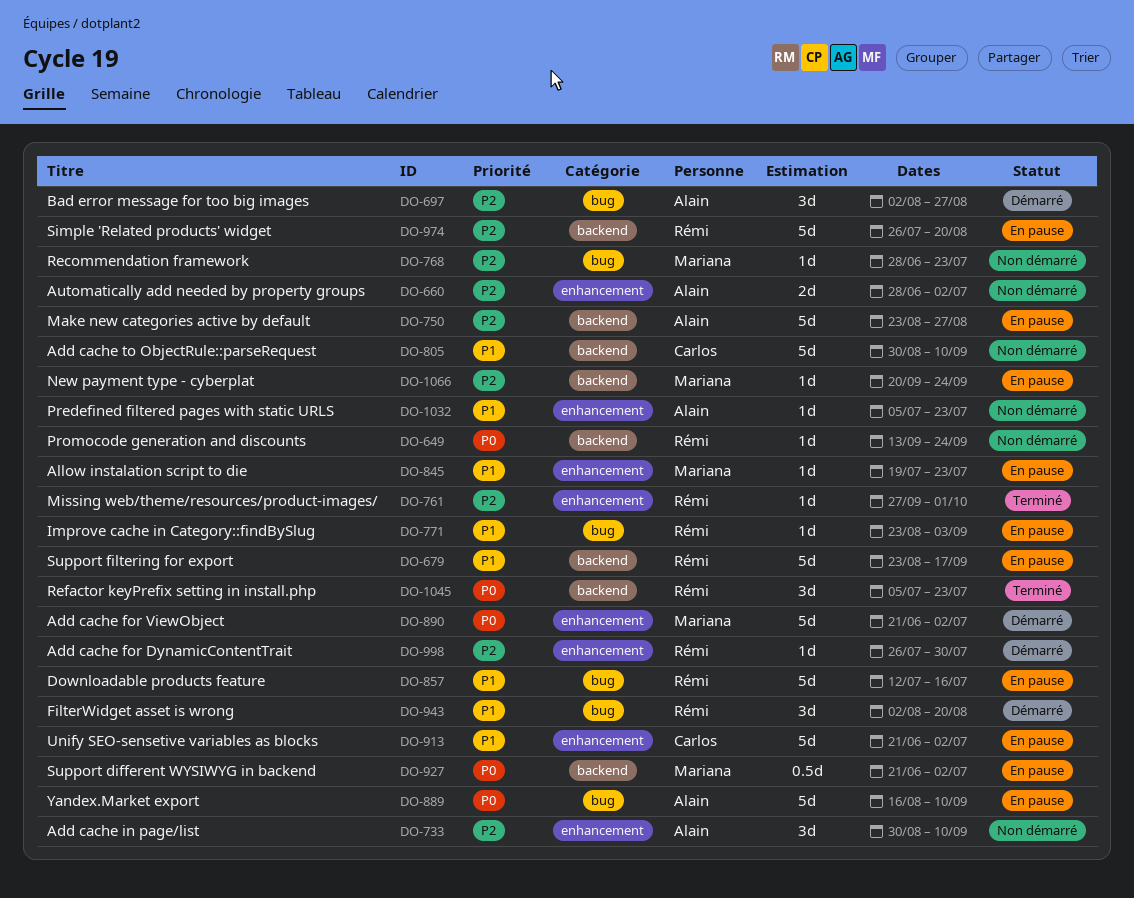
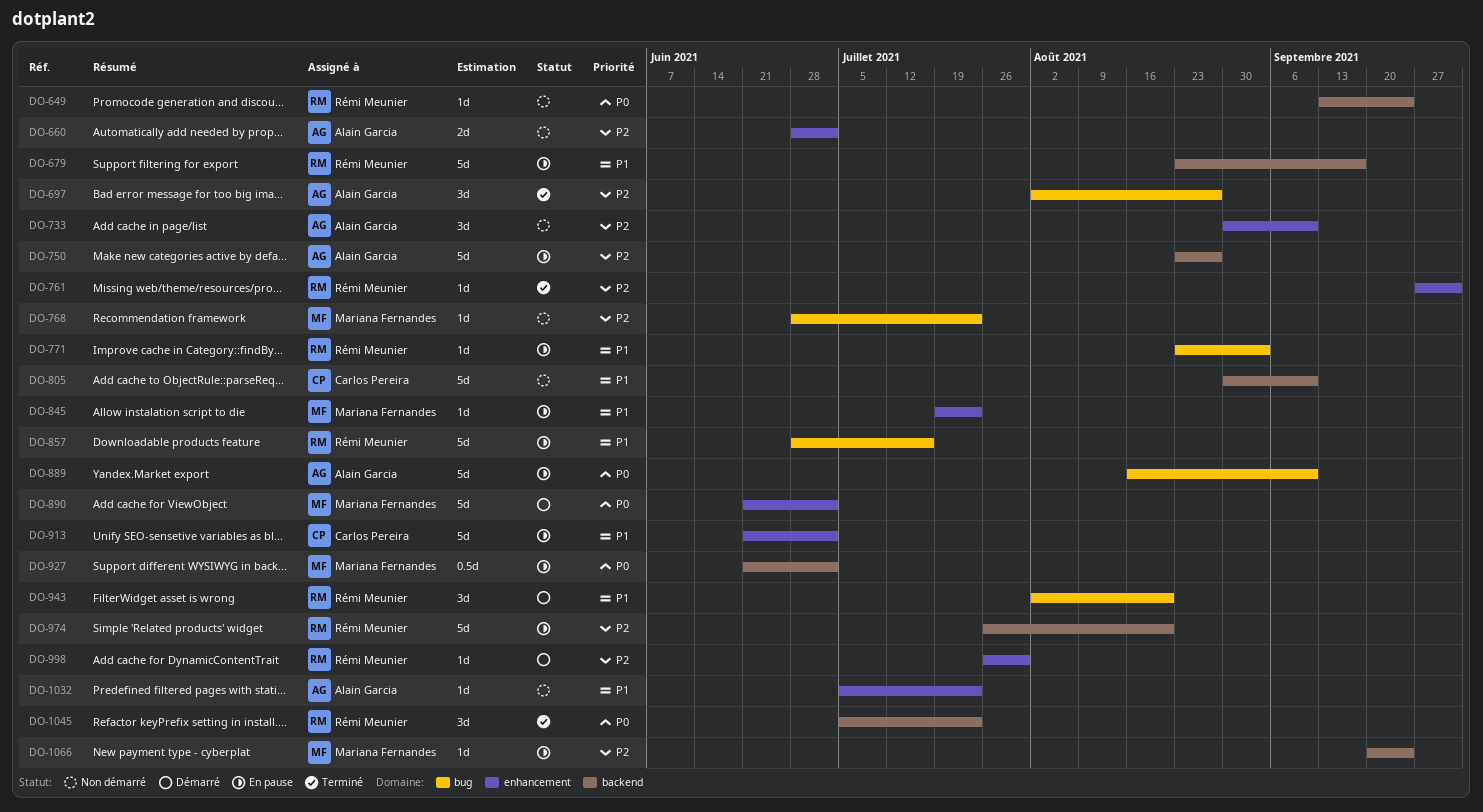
DO-697, status: Démarré -> Terminé
DO-857, start: Jul 12 -> Jun 28

